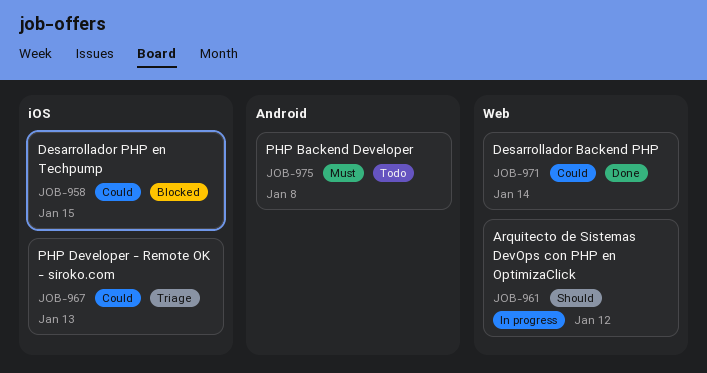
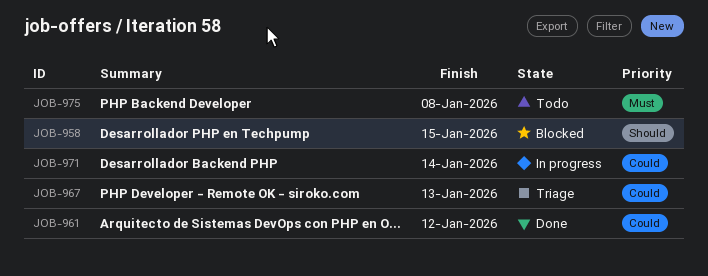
JOB-958, priority: Could -> Should
JOB-961, status: In progress -> Done
JOB-961, priority: Should -> Could
JOB-971, status: Done -> In progress

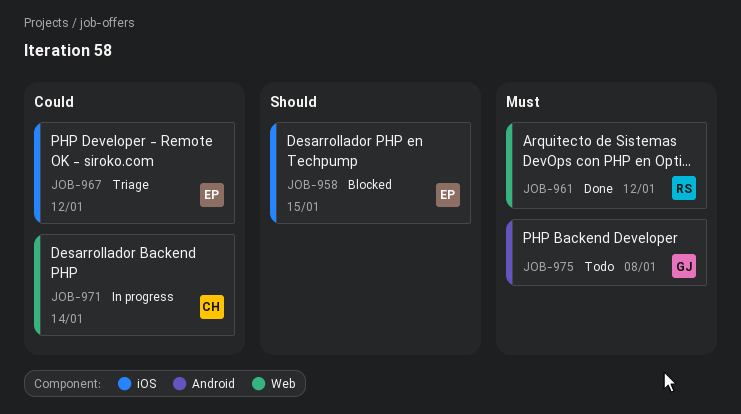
JOB-961, priority: Could -> Must
JOB-967, due: Jan 13 -> Jan 12

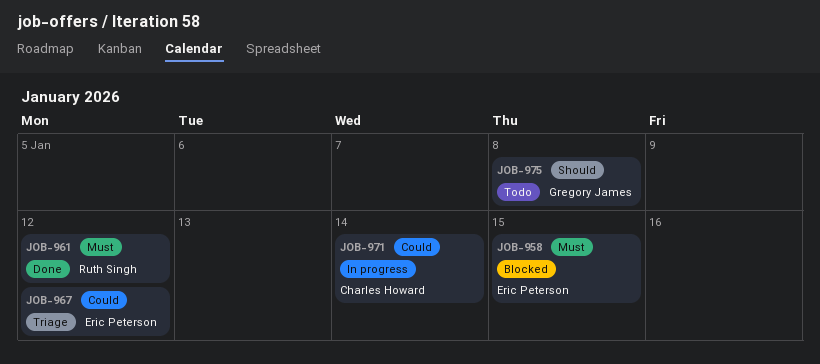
JOB-958, priority: Should -> Must
JOB-975, priority: Must -> Should

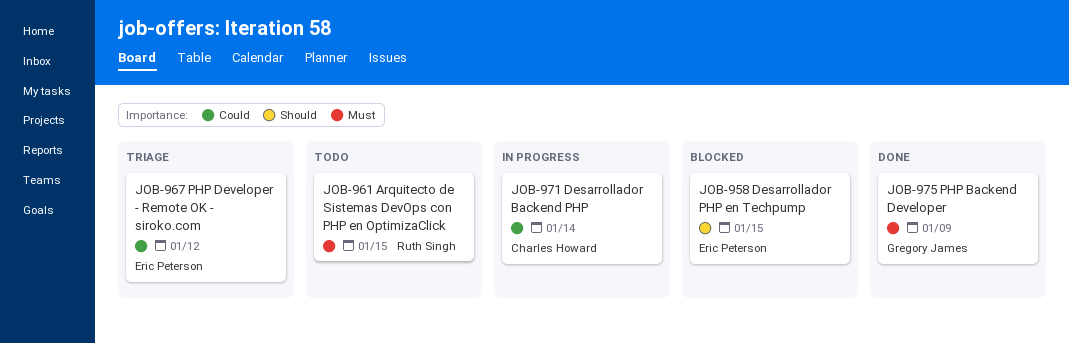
JOB-958, priority: Must -> Should
JOB-961, status: Done -> Todo
JOB-961, due: Jan 12 -> Jan 15
JOB-975, status: Todo -> Done
JOB-975, priority: Should -> Must
JOB-975, due: Jan 8 -> Jan 9

